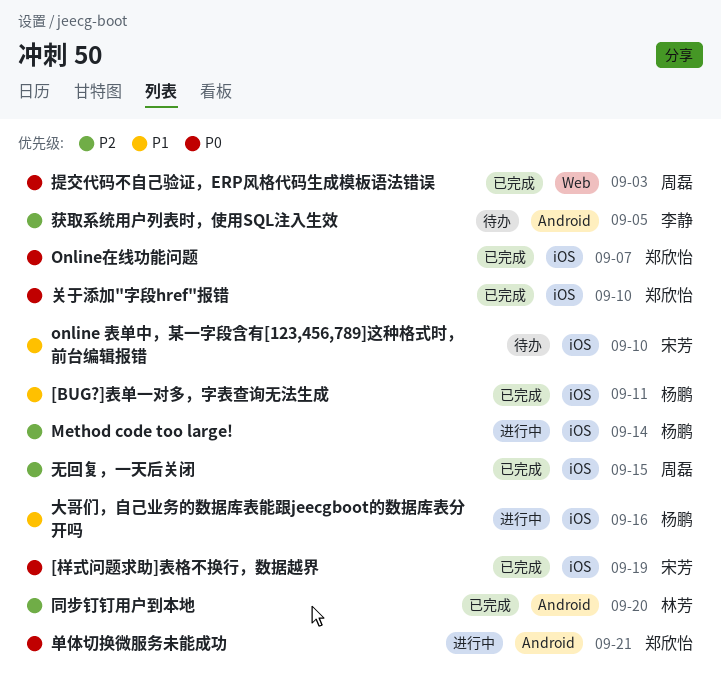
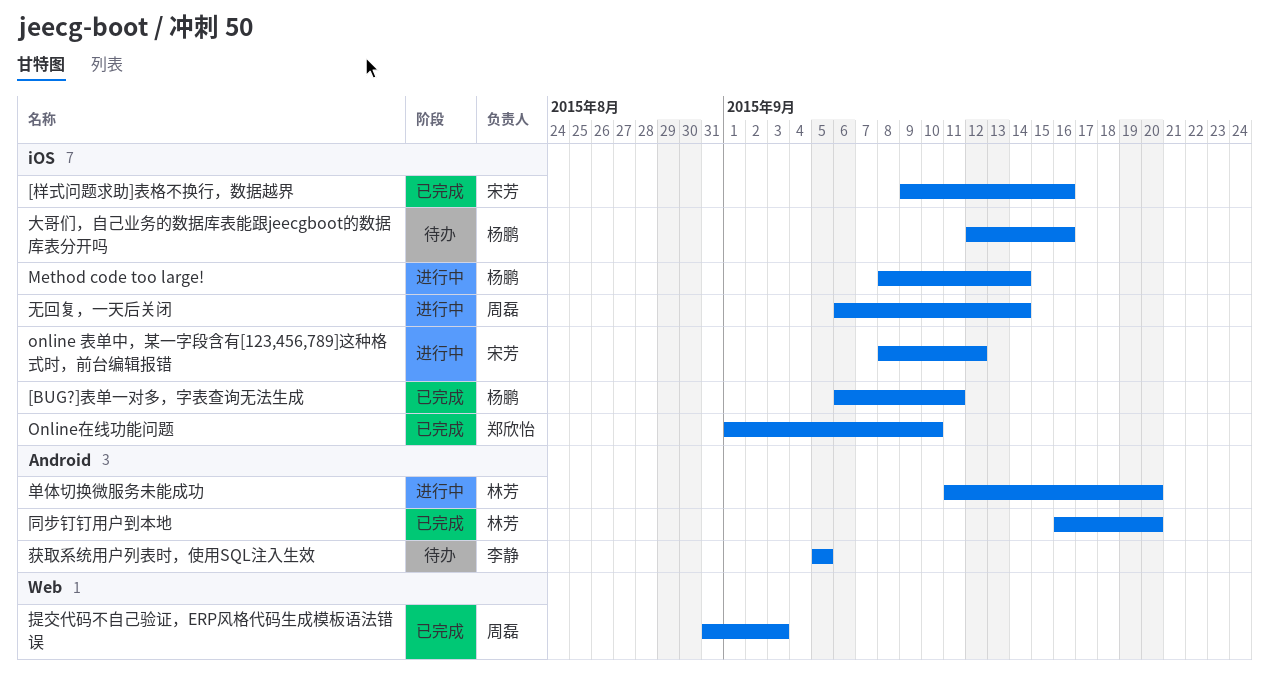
[样式问题求助]表格不换行，数据越界, due: Sep 19 -> Sep 16
online 表单中，某一字段含有[123,456,789]这种格式时，前台编辑报错, status: 待办 -> 进行中
online 表单中，某一字段含有[123,456,789]这种格式时，前台编辑报错, due: Sep 10 -> Sep 12
Online在线功能问题, due: Sep 7 -> Sep 10
关于添加"字段href"报错: present -> none
单体切换微服务未能成功, owner: 郑欣怡 -> 林芳
单体切换微服务未能成功, due: Sep 21 -> Sep 20
大哥们，自己业务的数据库表能跟jeecgboot的数据库表分开吗, status: 进行中 -> 待办
无回复，一天后关闭, status: 已完成 -> 进行中
无回复，一天后关闭, due: Sep 15 -> Sep 14

